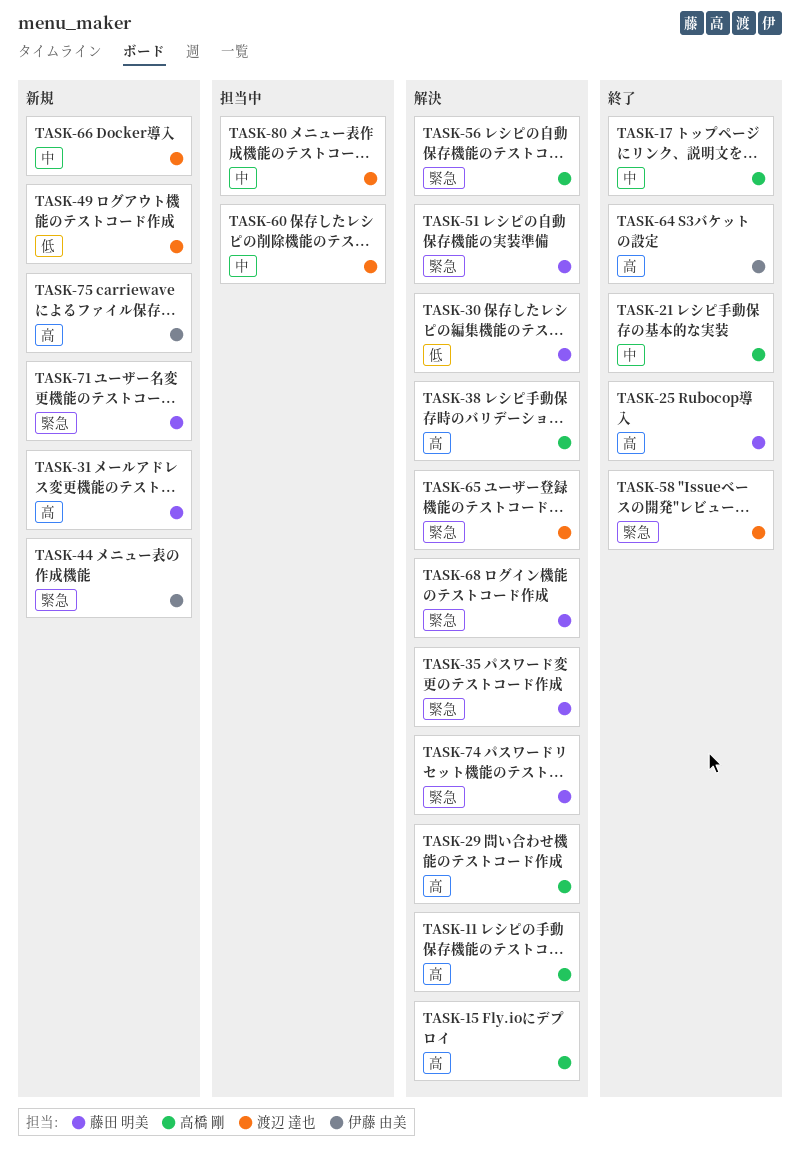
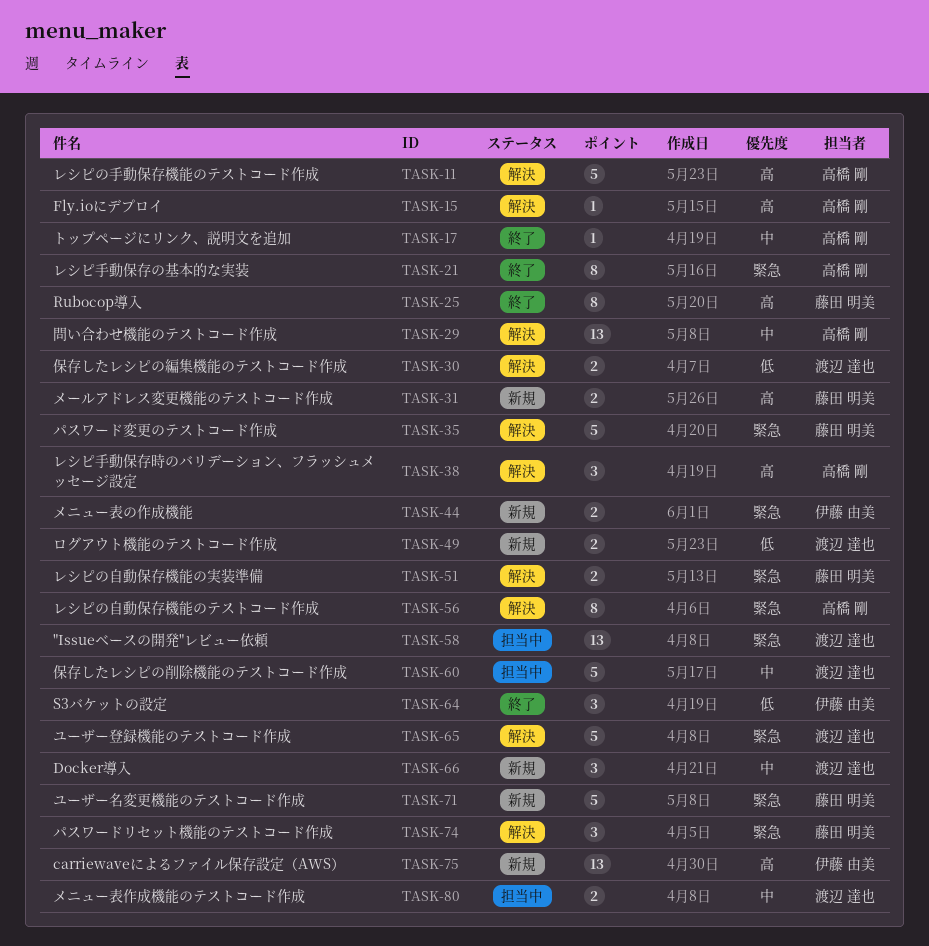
TASK-21, priority: 中 -> 緊急
TASK-29, priority: 高 -> 中
TASK-30, owner: 藤田 明美 -> 渡辺 達也
TASK-58, status: 終了 -> 担当中
TASK-64, priority: 高 -> 低
TASK-68: present -> none

